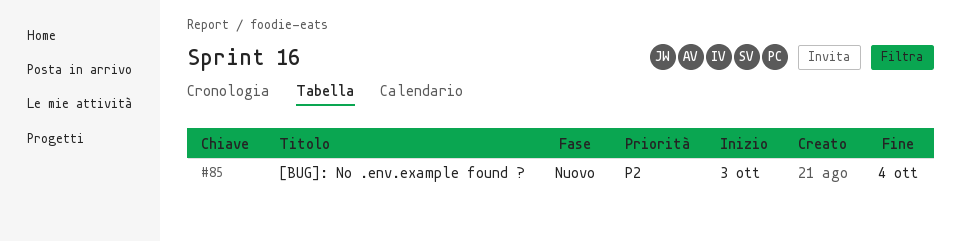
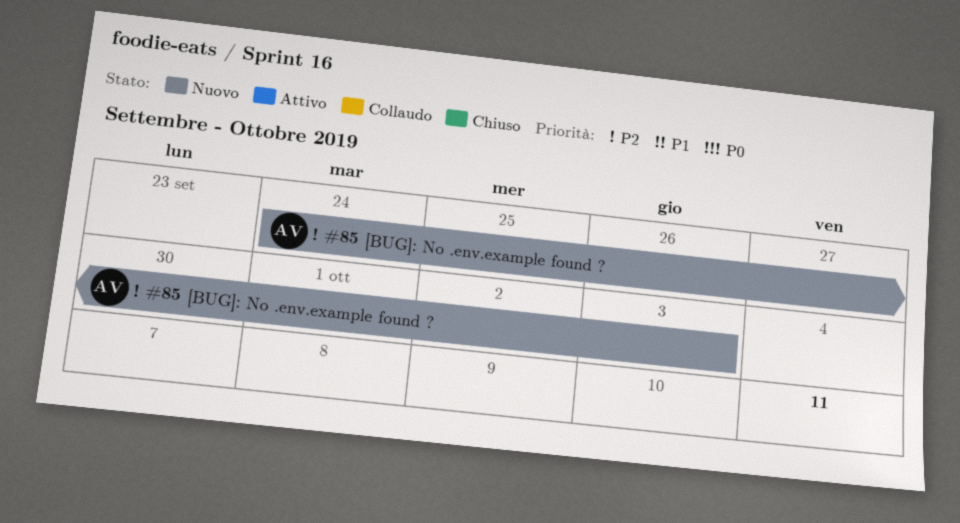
#85, start: Oct 3 -> Sep 24
#85, due: Oct 4 -> Oct 3

